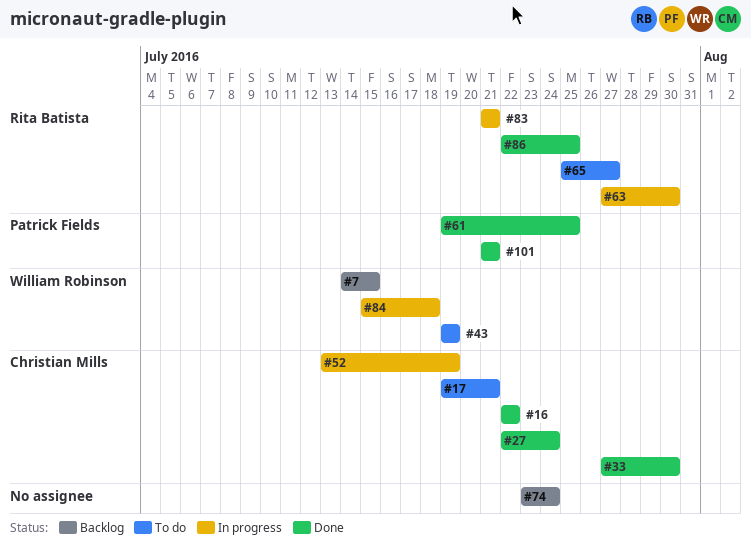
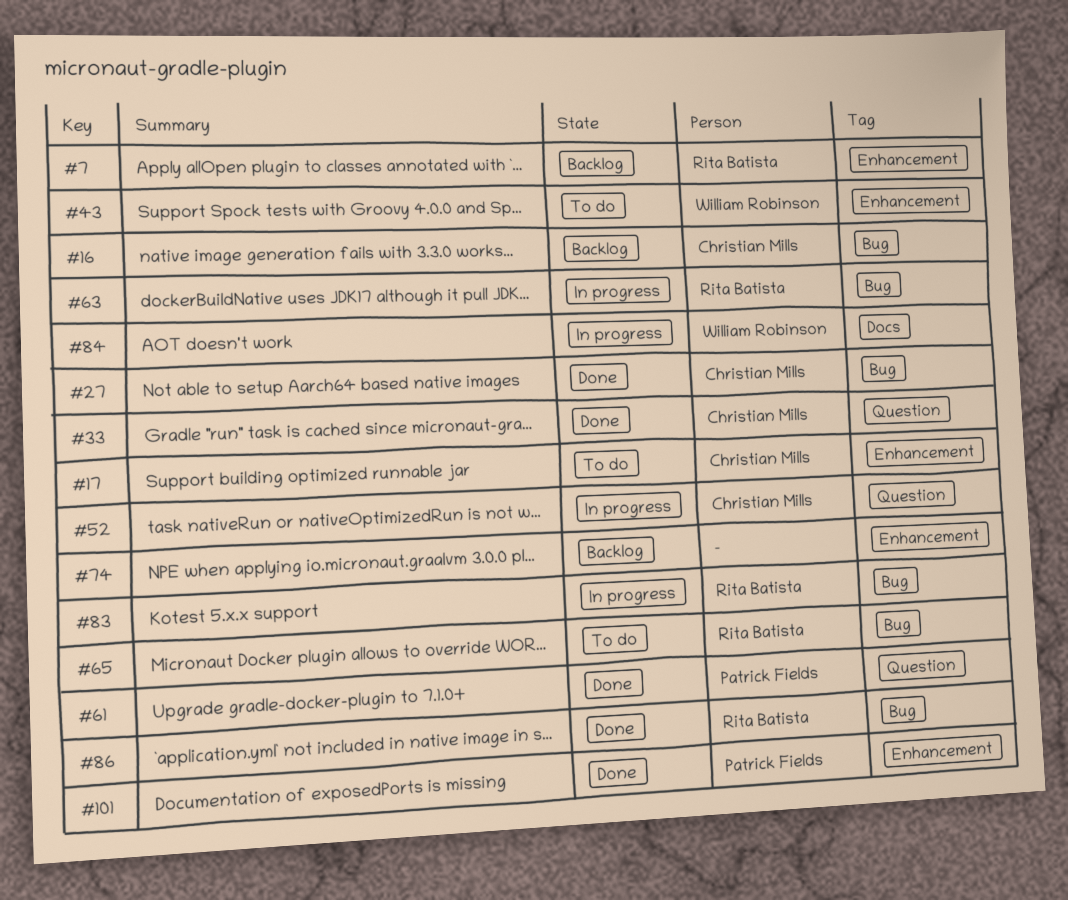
#7, owner: William Robinson -> Rita Batista
#16, status: Done -> Backlog

